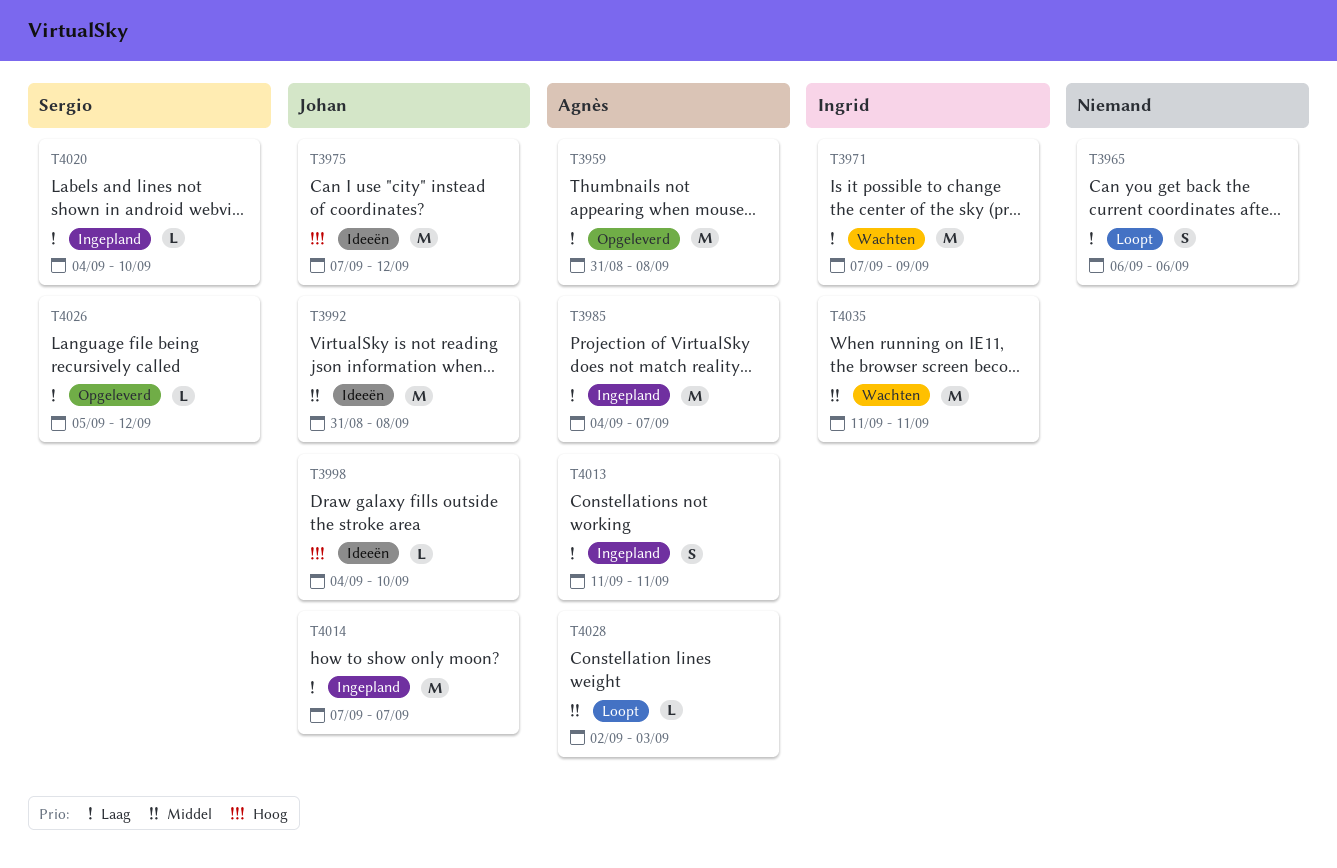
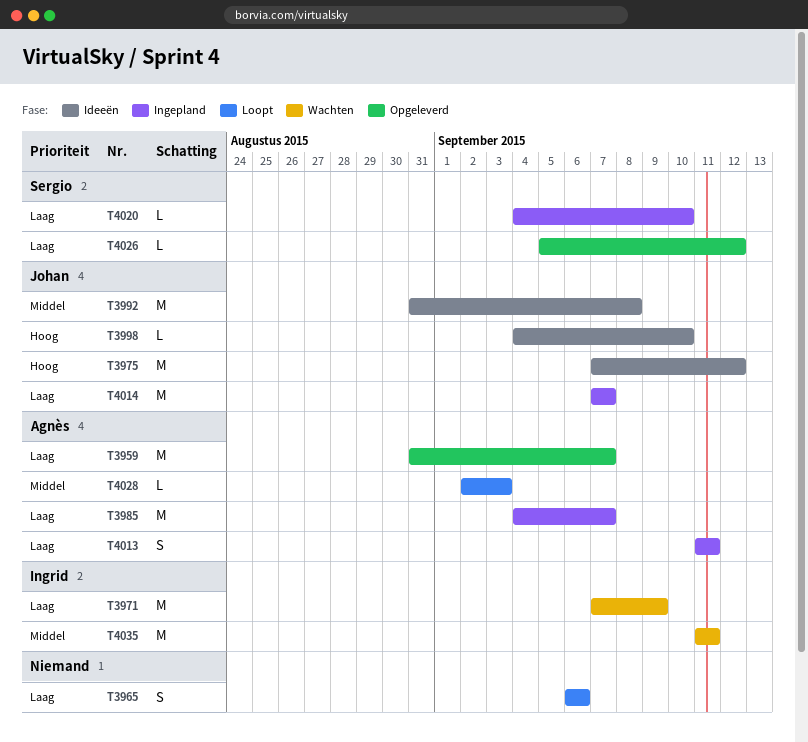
T3959, due: Sep 8 -> Sep 7

